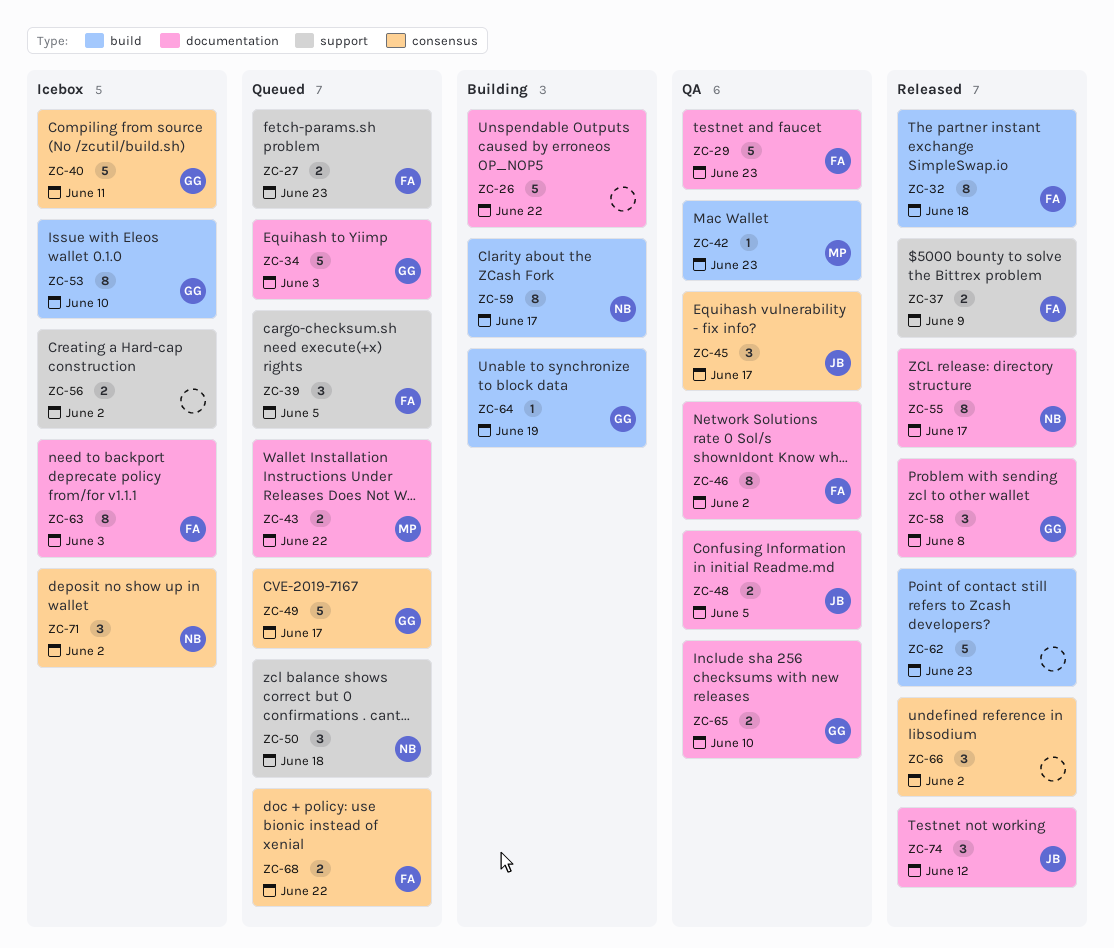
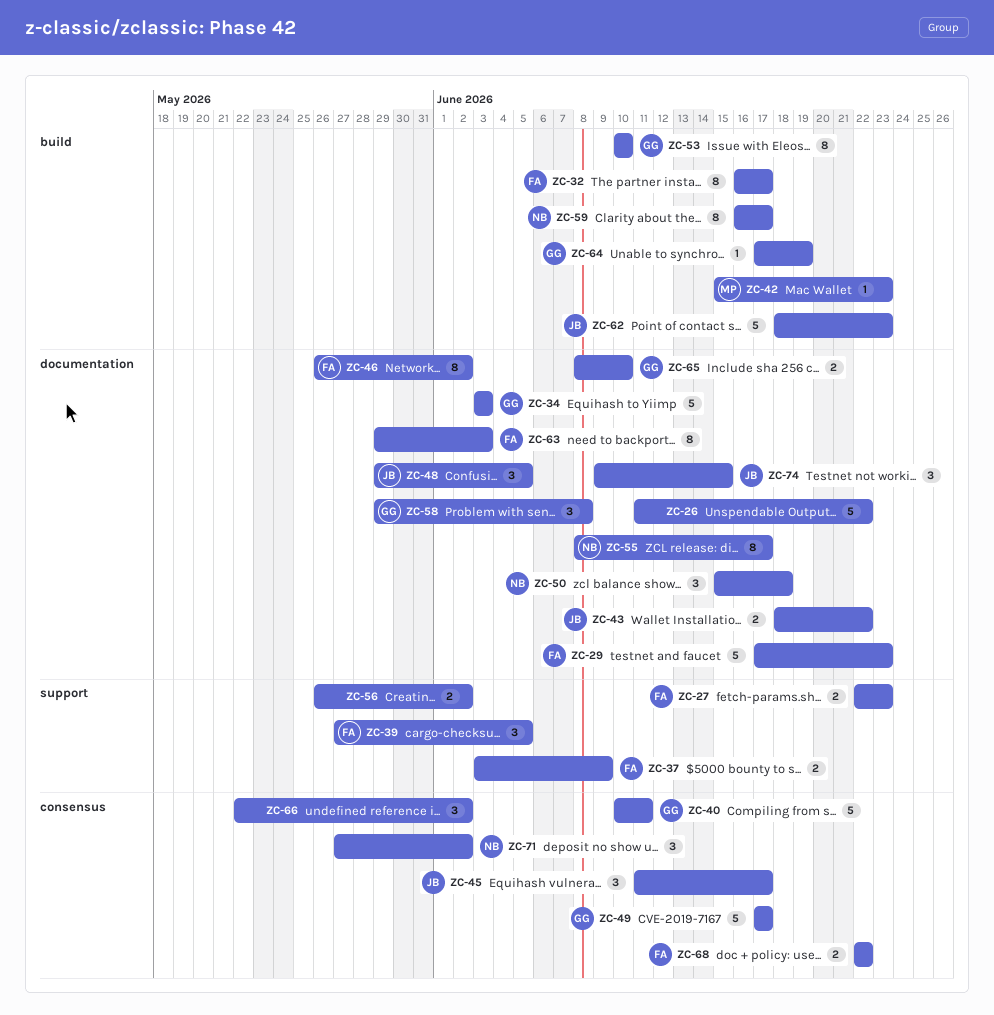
ZC-32, due: Jun 18 -> Jun 17
ZC-43, owner: MP -> JB
ZC-48, estimate: 2 -> 3
ZC-50, label: support -> documentation
ZC-62, owner: none -> JB
ZC-74, due: Jun 12 -> Jun 15

